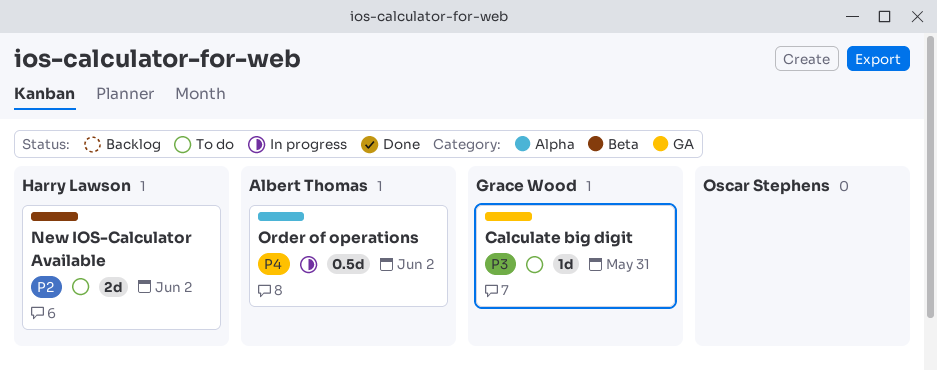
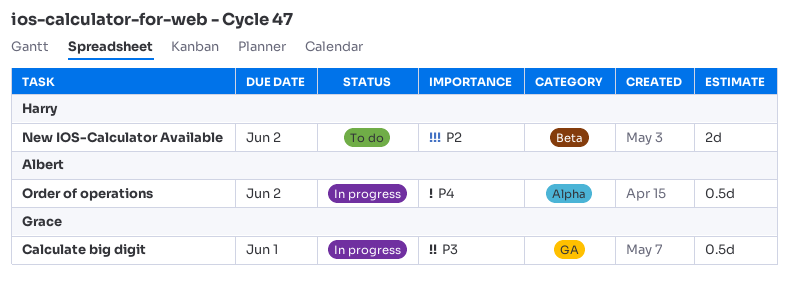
Calculate big digit, status: To do -> In progress
Calculate big digit, estimate: 1d -> 0.5d
Calculate big digit, due: May 31 -> Jun 1

